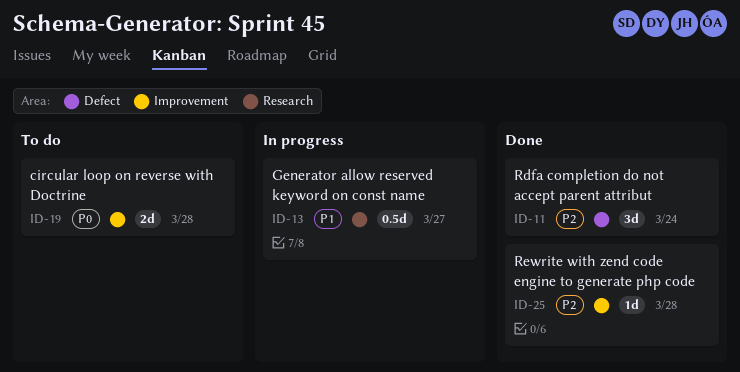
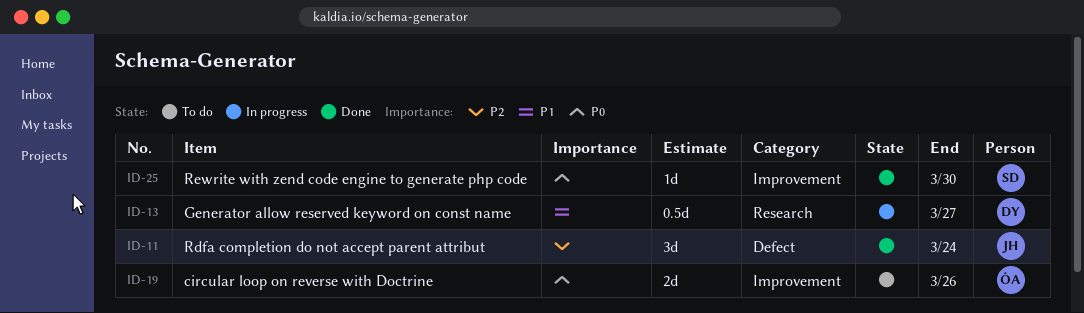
ID-19, due: Mar 28 -> Mar 26
ID-25, priority: P2 -> P0
ID-25, due: Mar 28 -> Mar 30

